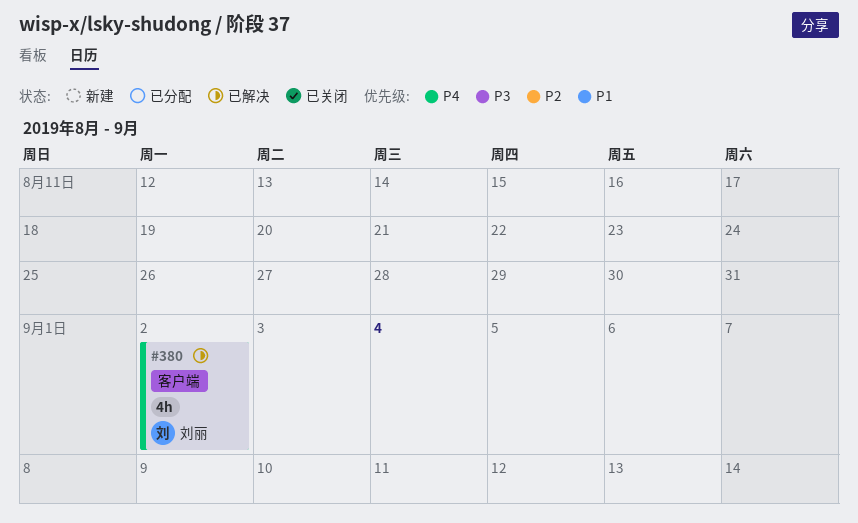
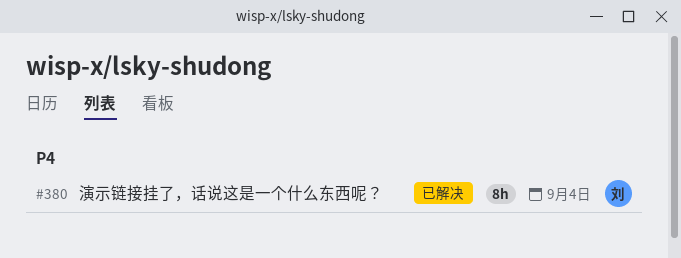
#380, estimate: 4h -> 8h
#380, due: Sep 2 -> Sep 4

